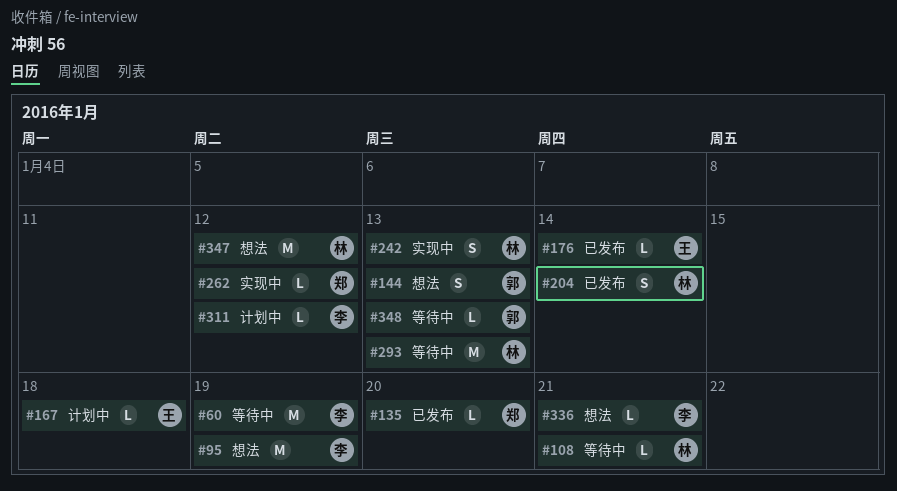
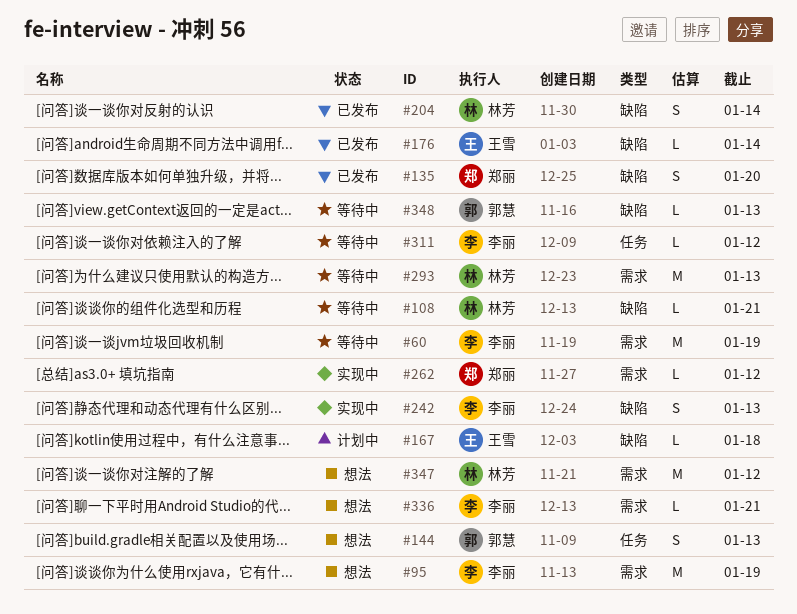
#135, estimate: L -> S
#242, owner: 林芳 -> 李丽
#311, status: 计划中 -> 等待中

